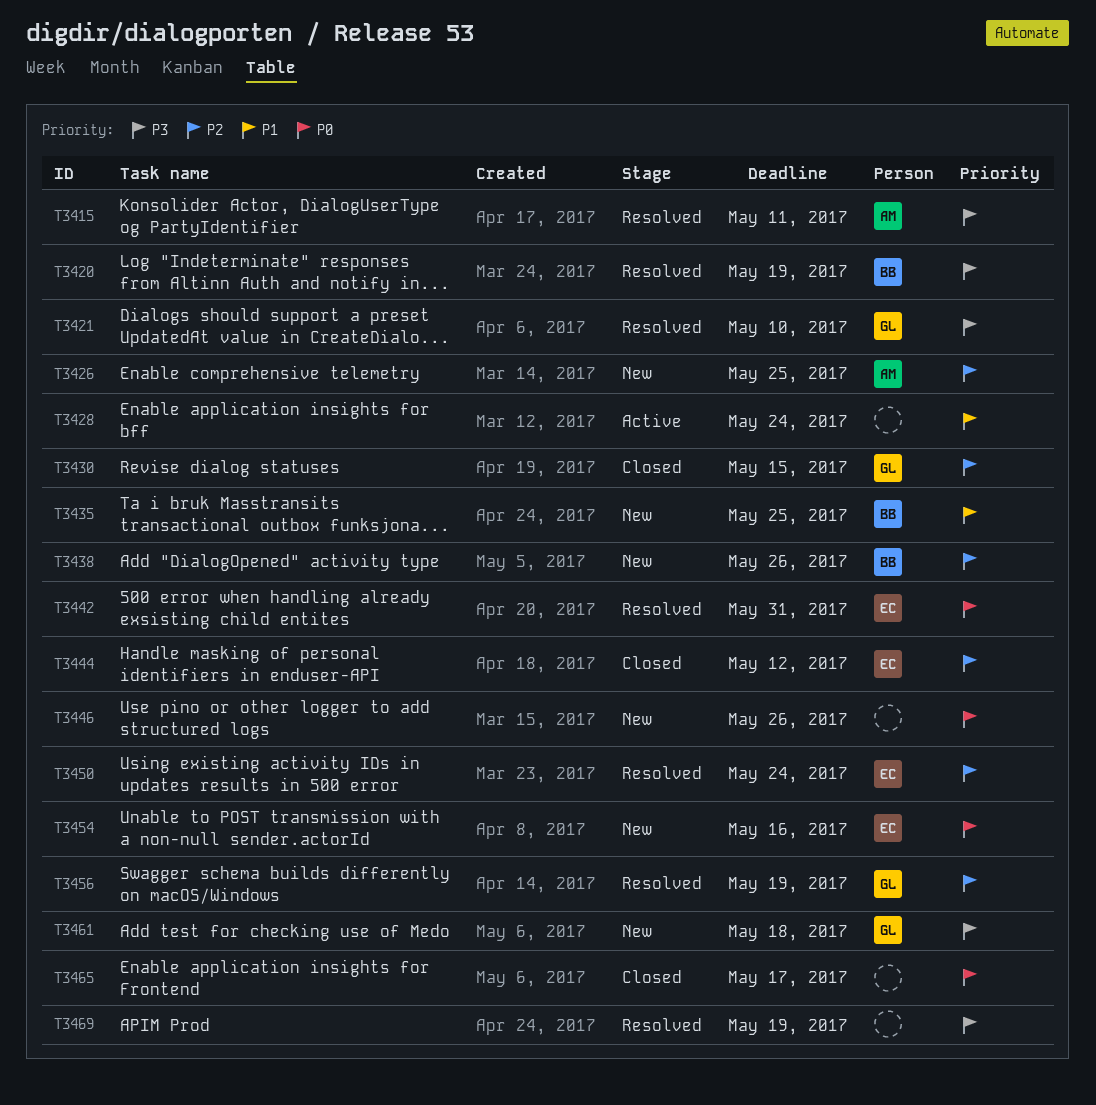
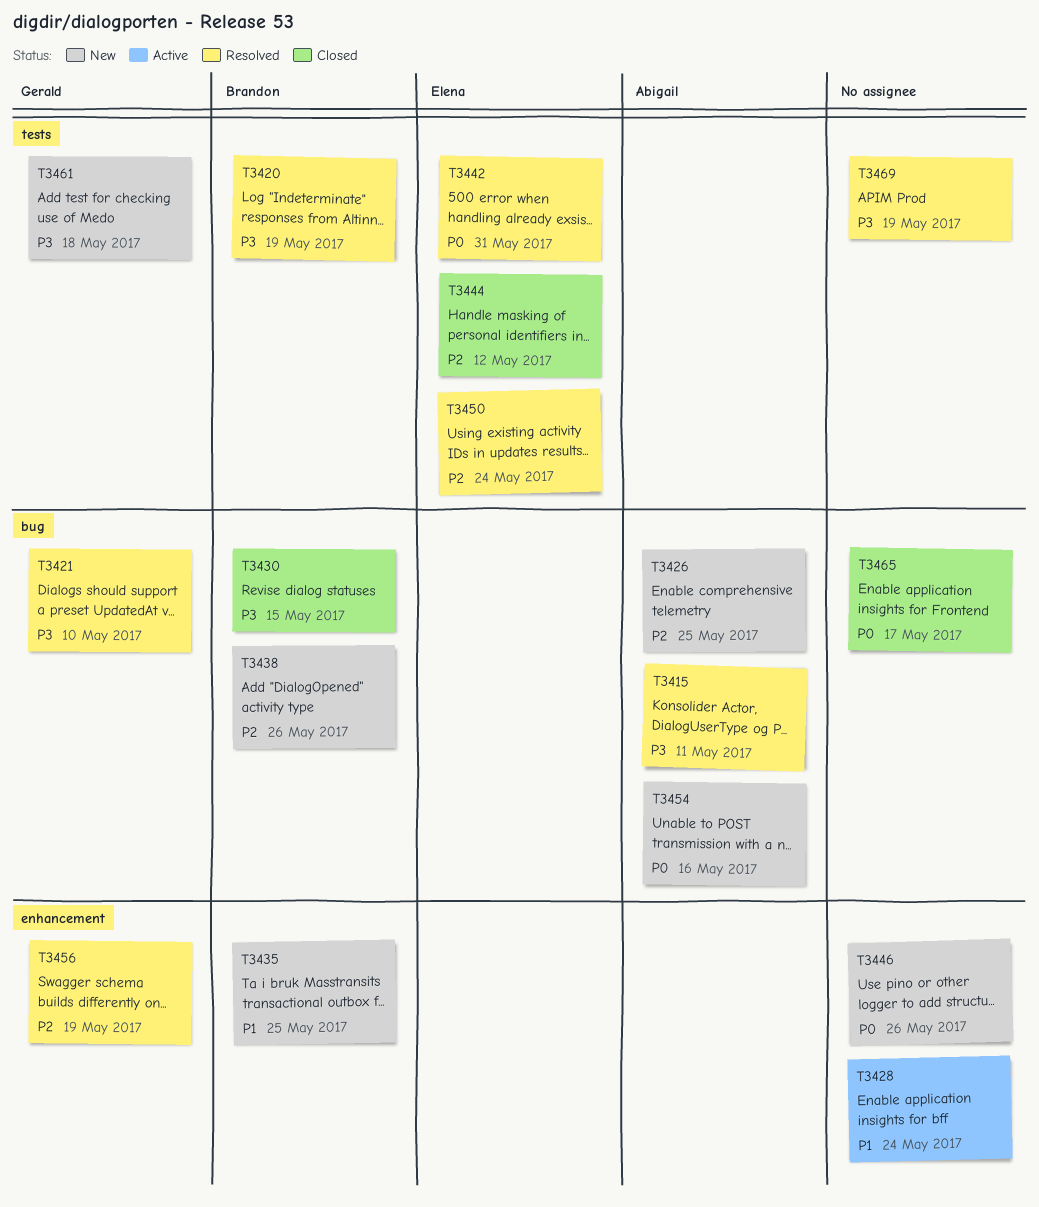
T3430, owner: Gerald -> Brandon
T3430, priority: P2 -> P3
T3454, owner: Elena -> Abigail

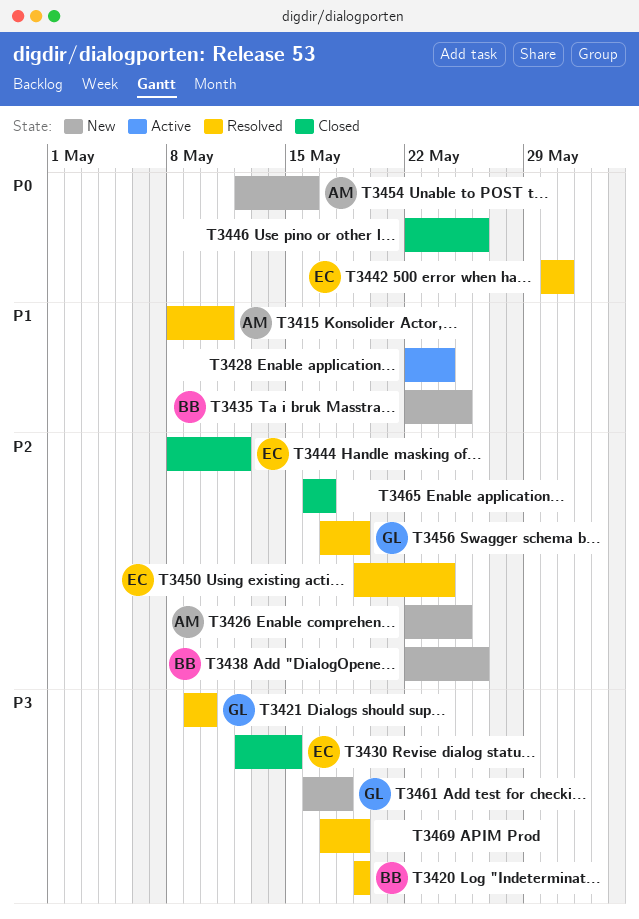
T3415, priority: P3 -> P1
T3430, owner: Brandon -> Elena
T3446, status: New -> Closed
T3465, priority: P0 -> P2

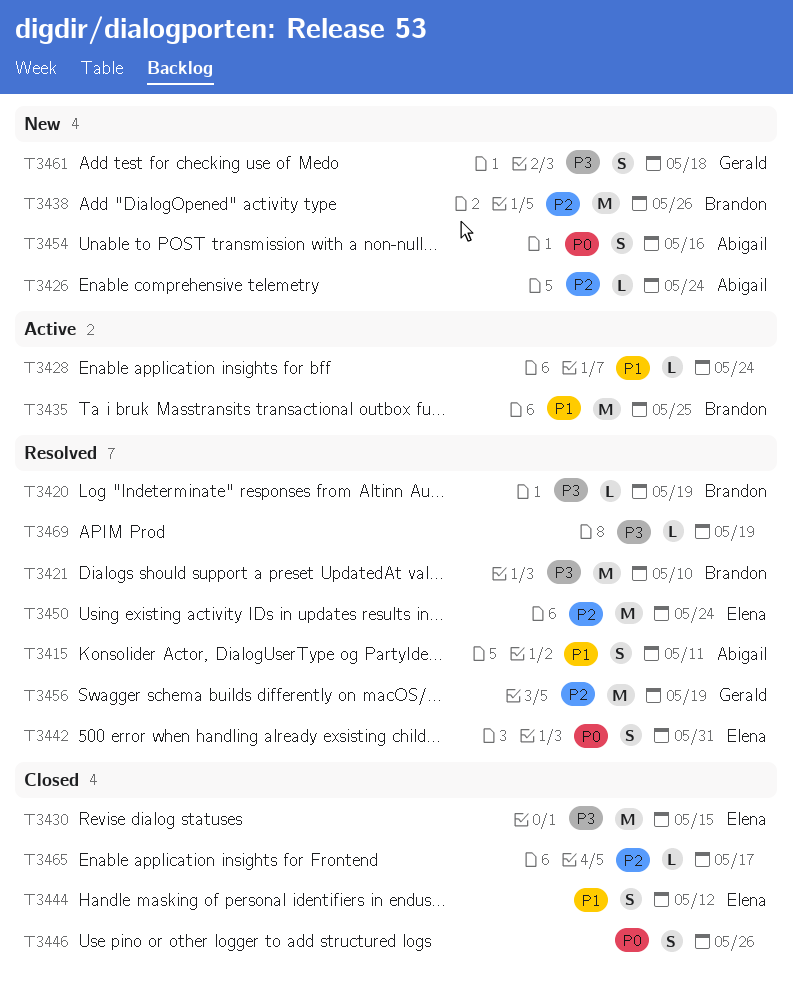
T3421, owner: Gerald -> Brandon
T3426, due: May 25 -> May 24
T3435, status: New -> Active
T3444, priority: P2 -> P1

